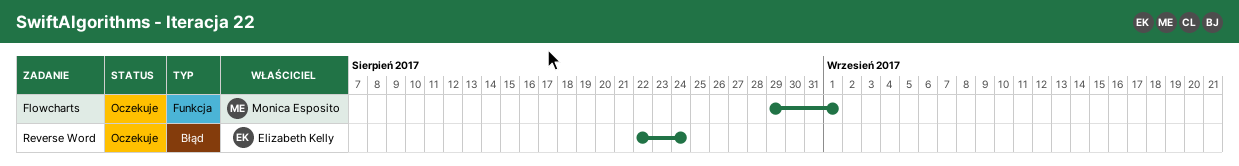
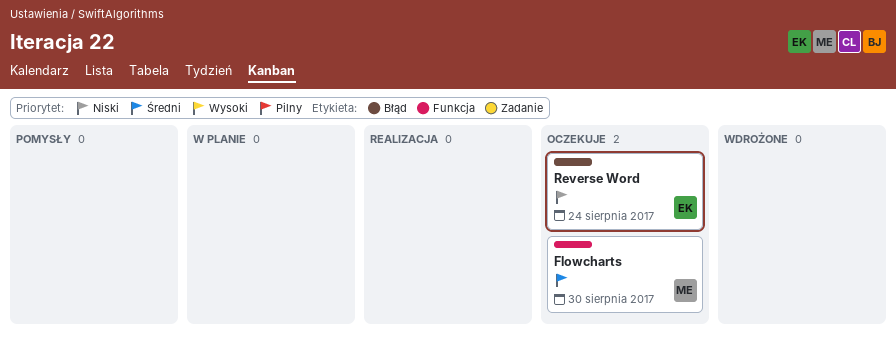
Flowcharts, due: Sep 1 -> Aug 30

